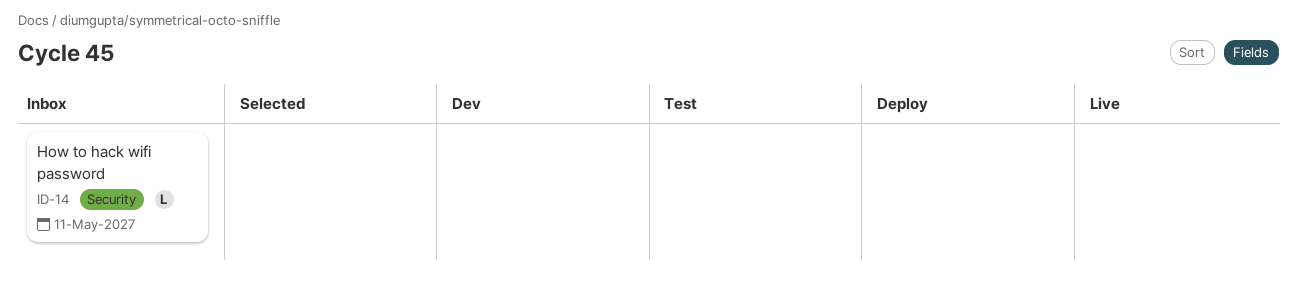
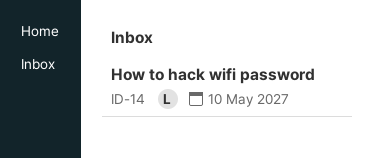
ID-14, due: May 11 -> May 10

